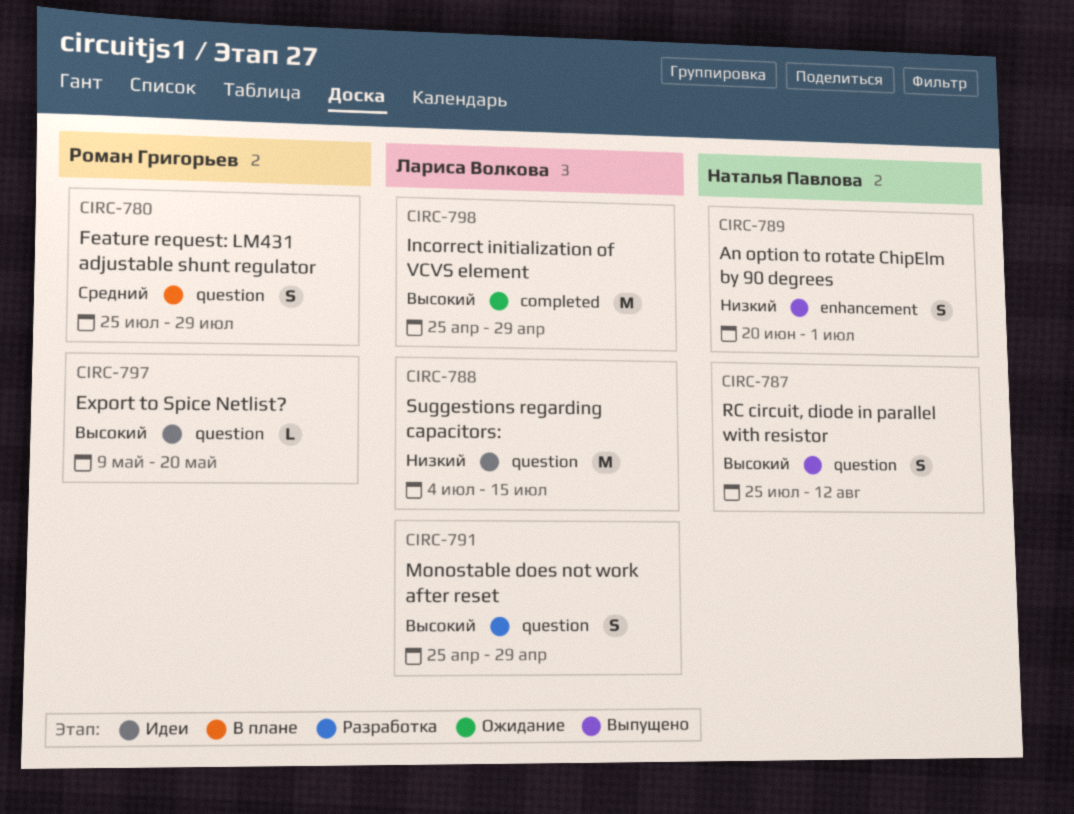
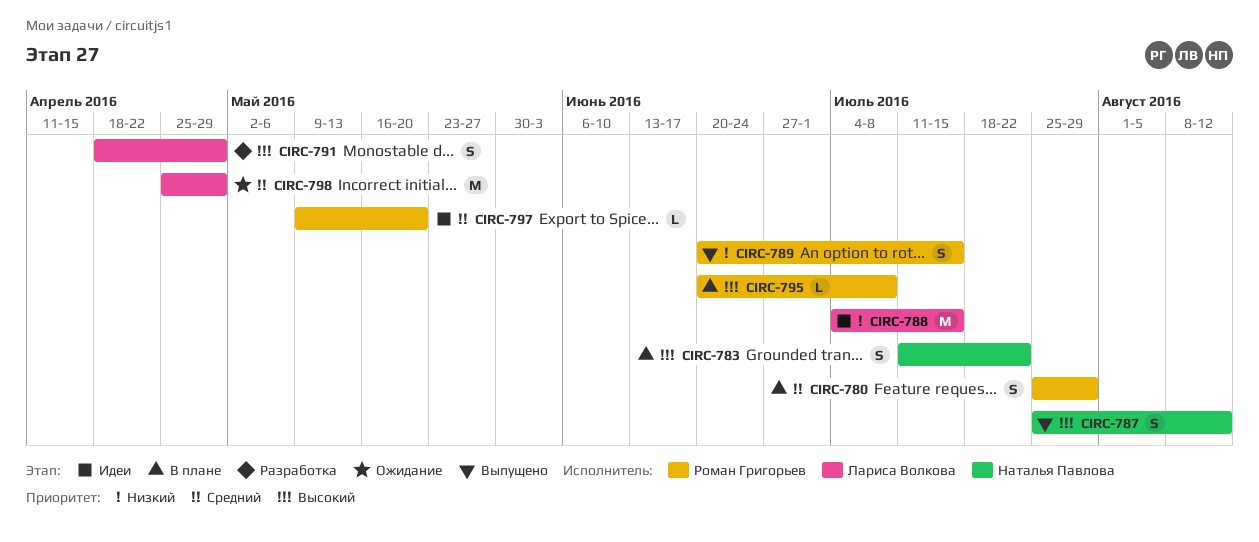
CIRC-783: none -> present
CIRC-789, owner: Наталья Павлова -> Роман Григорьев
CIRC-789, due: Jul 1 -> Jul 15
CIRC-791, start: Apr 25 -> Apr 18
CIRC-795: none -> present
CIRC-797, priority: Высокий -> Средний
CIRC-798, priority: Высокий -> Средний

